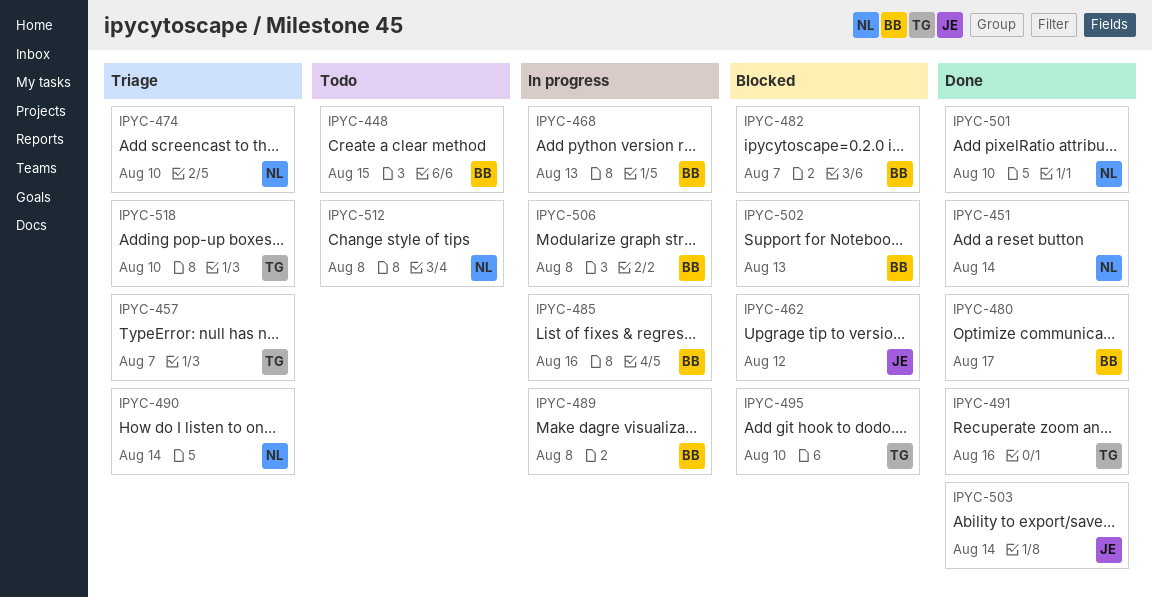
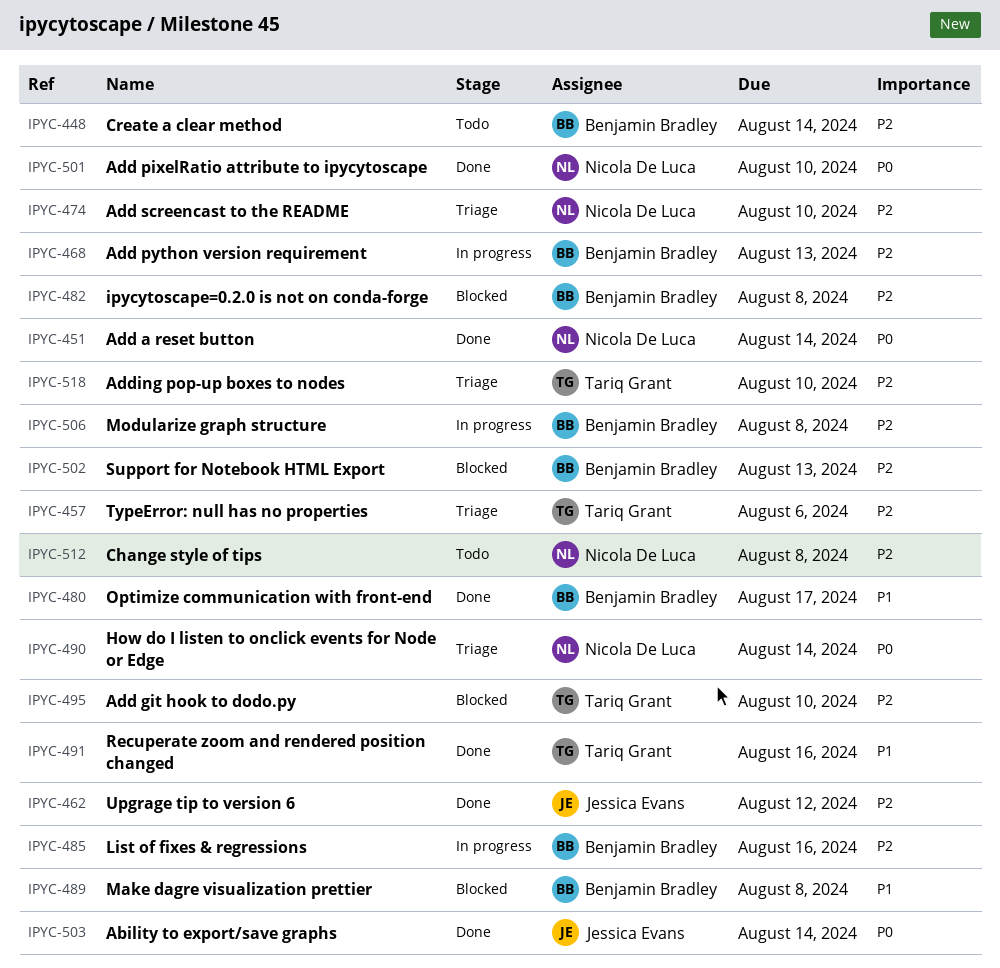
IPYC-448, due: Aug 15 -> Aug 14
IPYC-457, due: Aug 7 -> Aug 6
IPYC-462, status: Blocked -> Done
IPYC-482, due: Aug 7 -> Aug 8
IPYC-489, status: In progress -> Blocked

